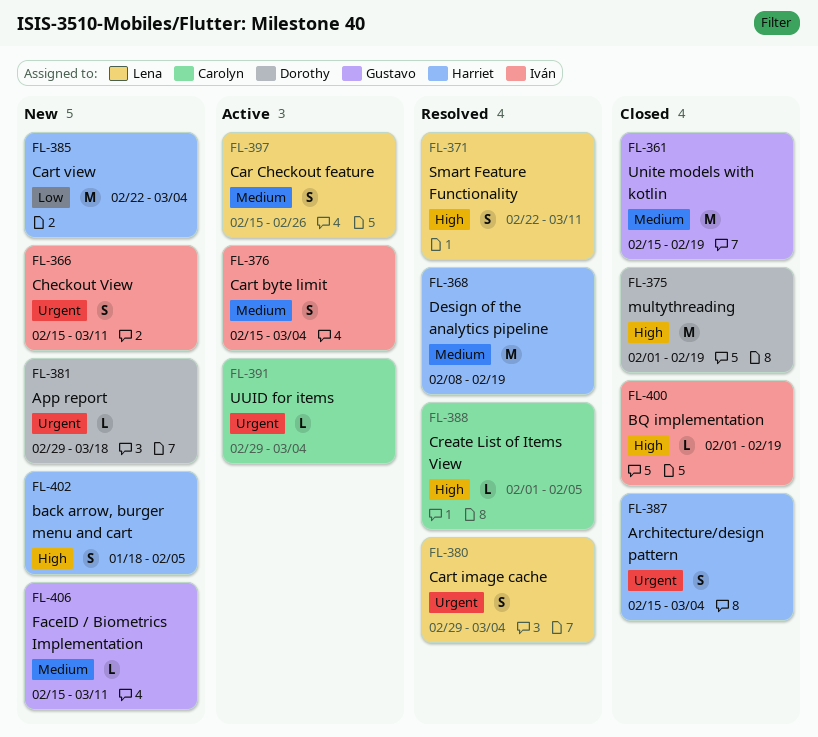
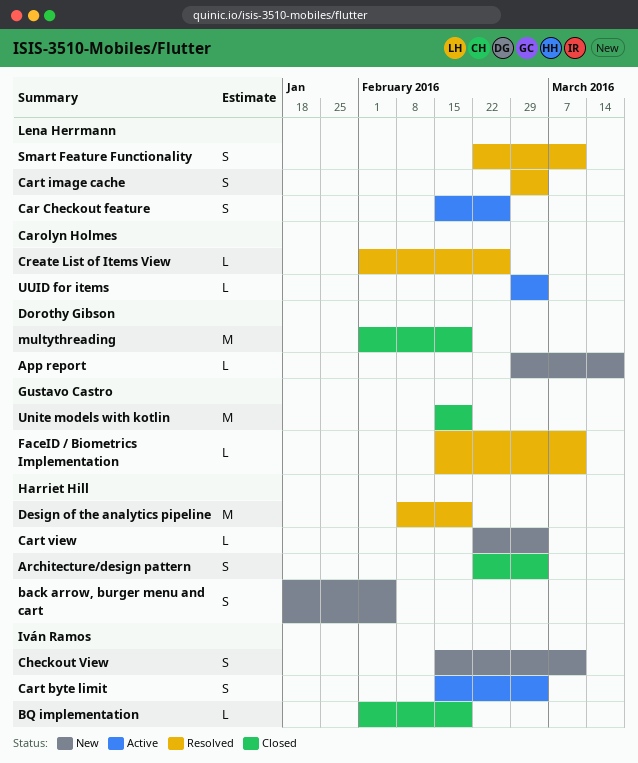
Architecture/design pattern, start: Feb 15 -> Feb 22
Cart view, estimate: M -> L
Create List of Items View, due: Feb 5 -> Feb 26
FaceID / Biometrics Implementation, status: New -> Resolved

